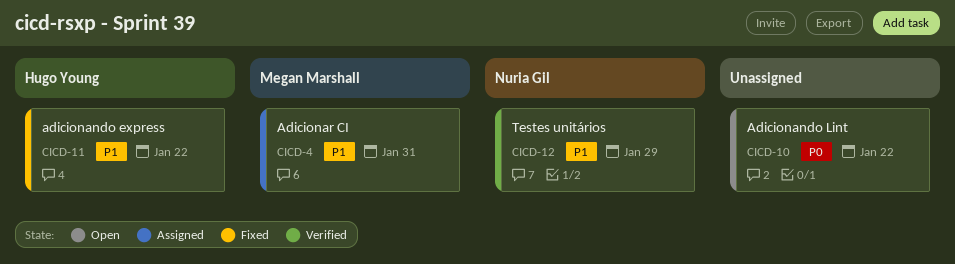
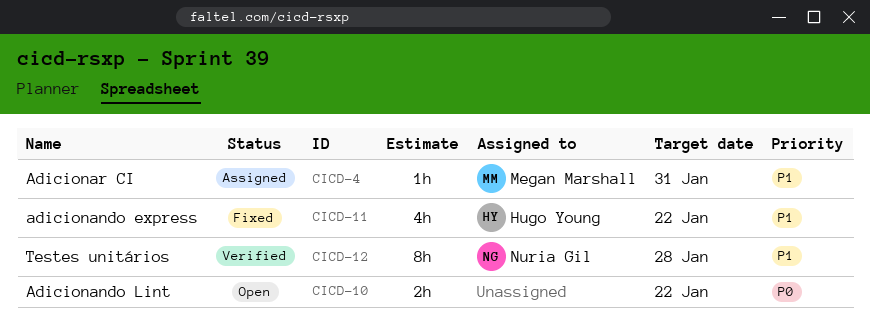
CICD-12, due: Jan 29 -> Jan 28

